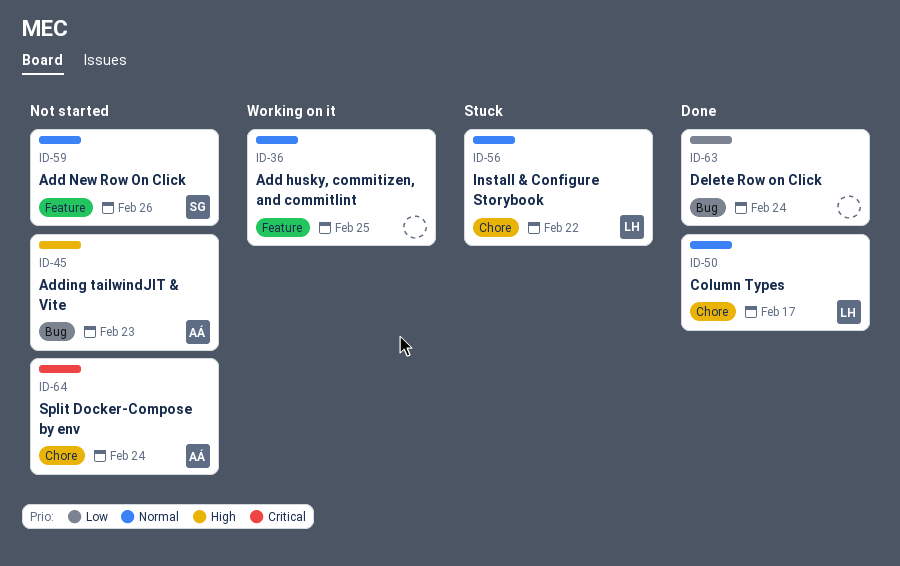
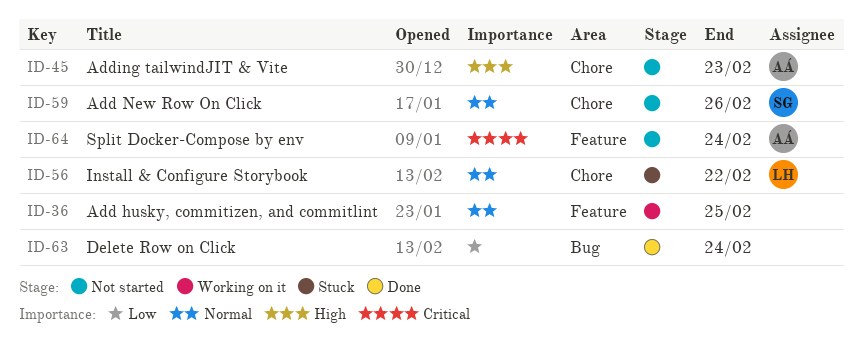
ID-45, label: Bug -> Chore
ID-50: present -> none
ID-59, label: Feature -> Chore
ID-64, label: Chore -> Feature

